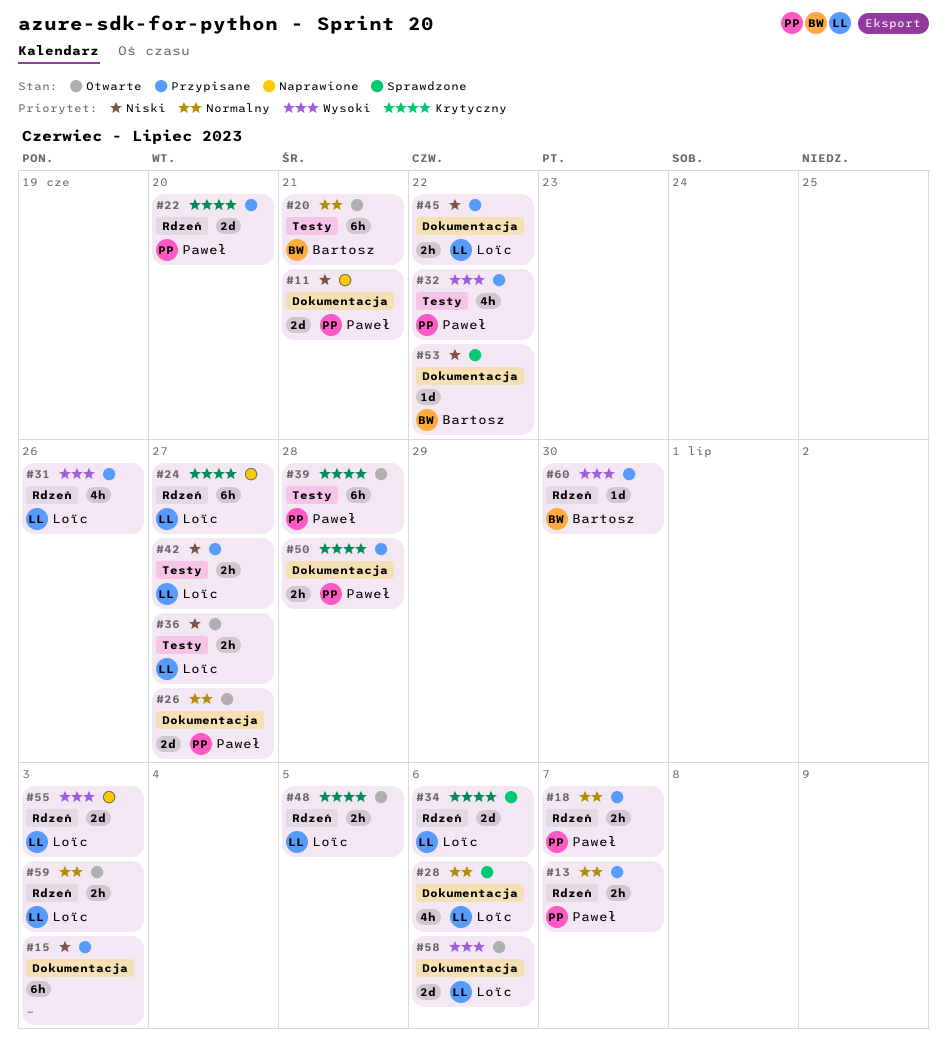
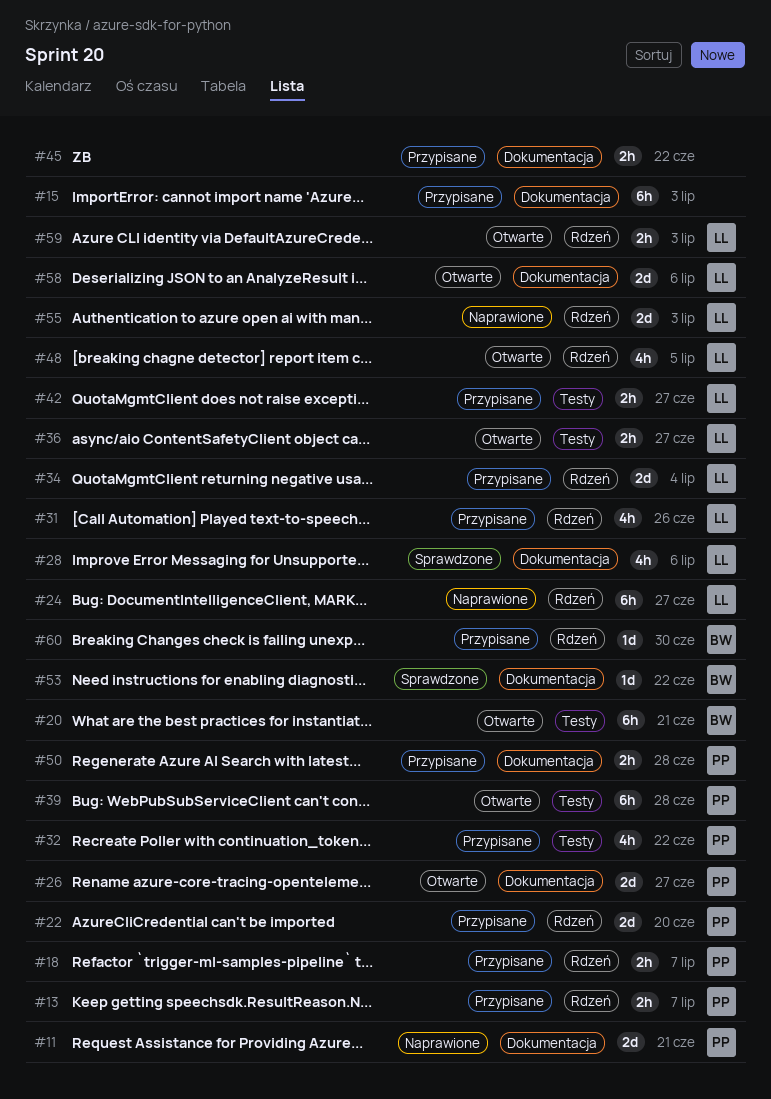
#34, status: Sprawdzone -> Przypisane
#34, due: Jul 6 -> Jul 4
#45, owner: Loïc -> none
#48, estimate: 2h -> 4h

